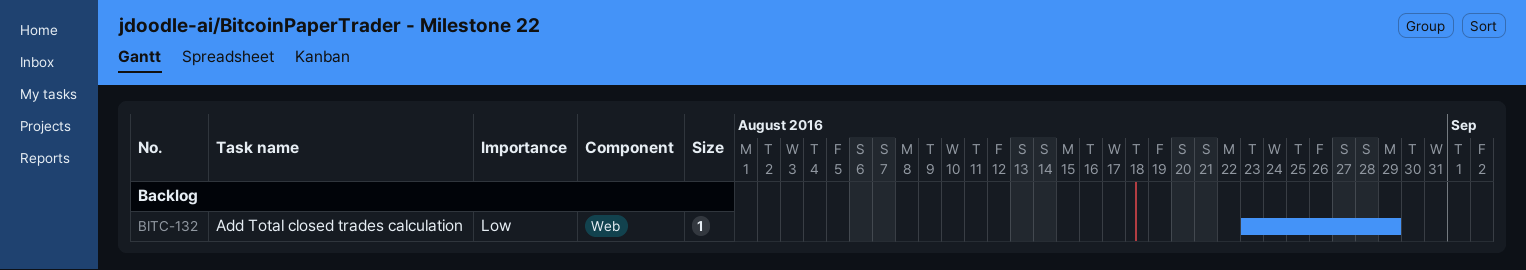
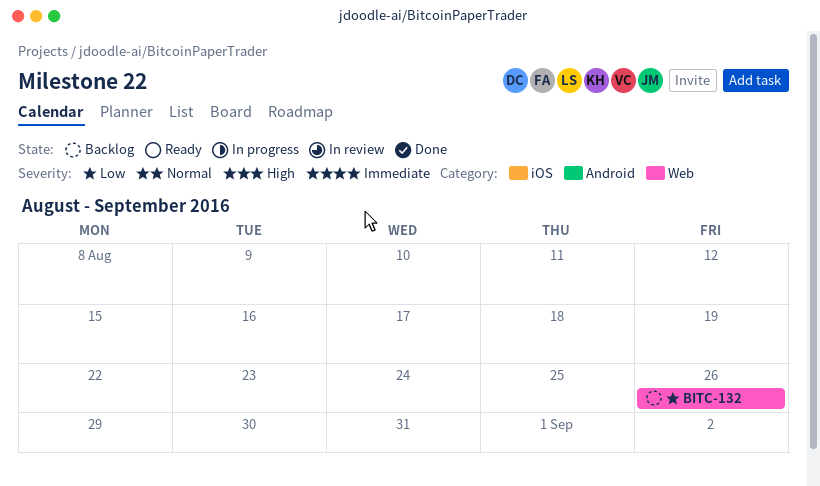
BITC-132, start: Aug 23 -> Aug 26
BITC-132, due: Aug 29 -> Aug 26

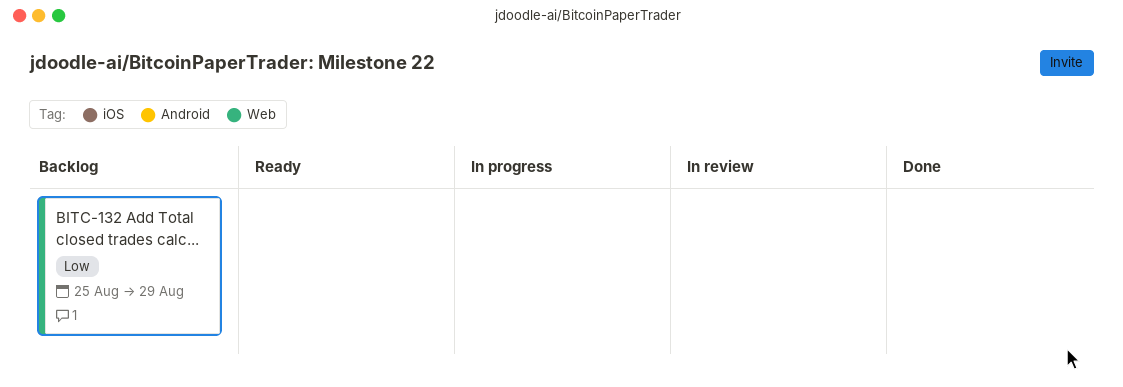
BITC-132, start: Aug 26 -> Aug 25
BITC-132, due: Aug 26 -> Aug 29

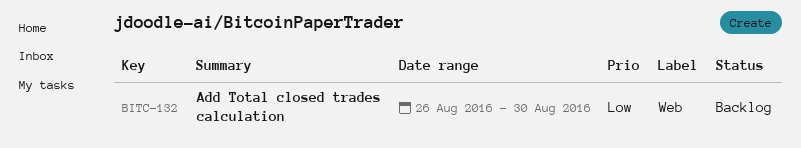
BITC-132, start: Aug 25 -> Aug 26
BITC-132, due: Aug 29 -> Aug 30

